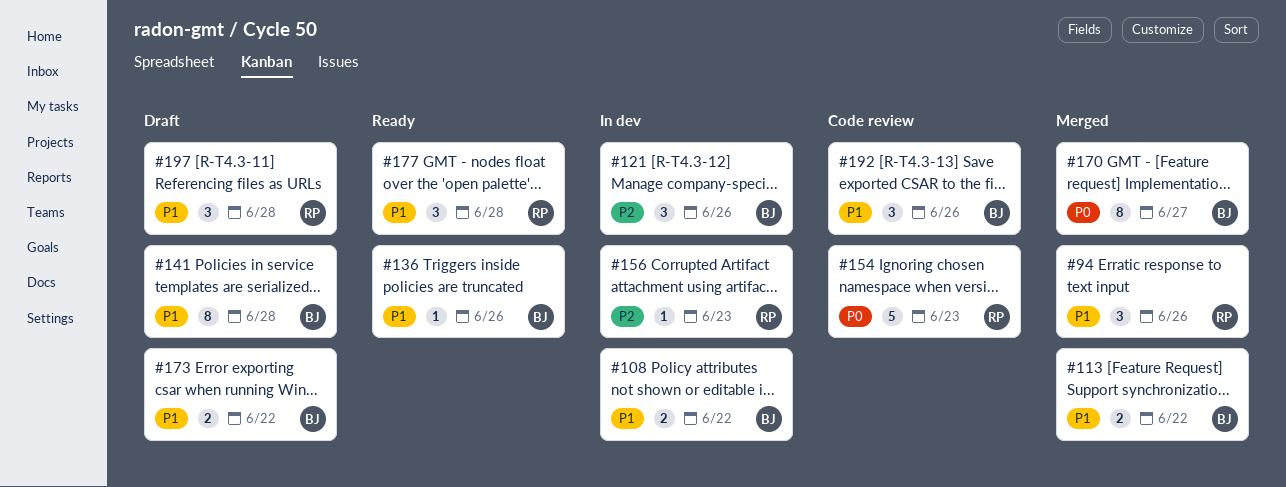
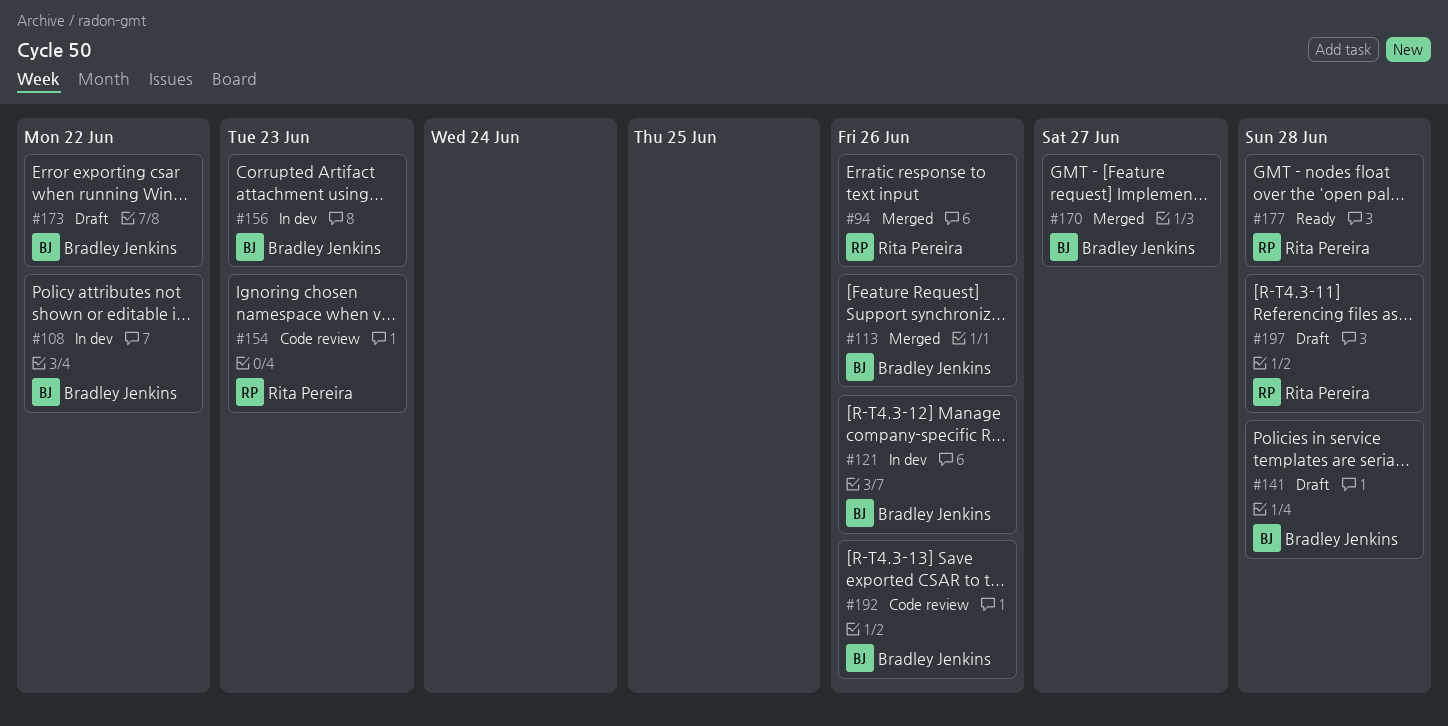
#113, due: Jun 22 -> Jun 26
#136: present -> none
#156, owner: Rita Pereira -> Bradley Jenkins

